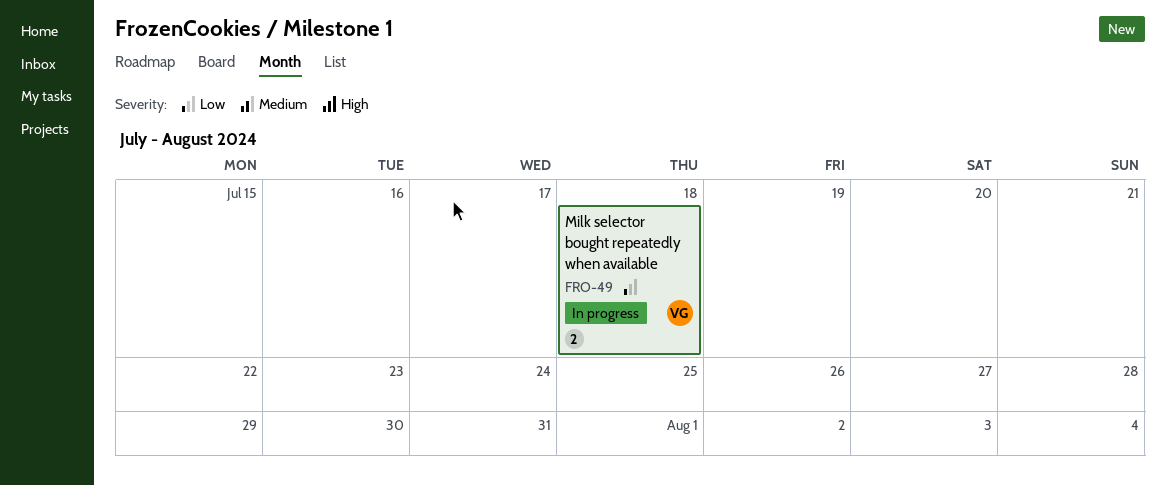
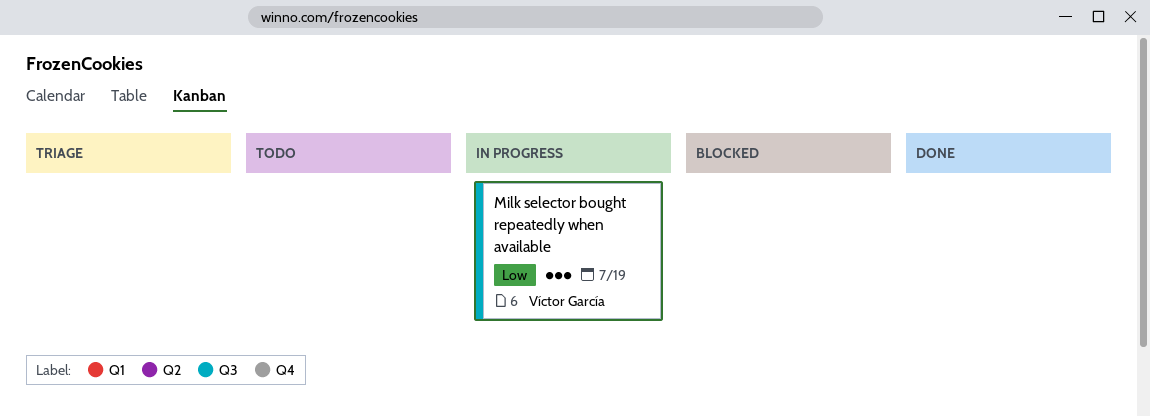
Milk selector bought repeatedly when available, estimate: 2 -> 3
Milk selector bought repeatedly when available, due: Jul 18 -> Jul 19

